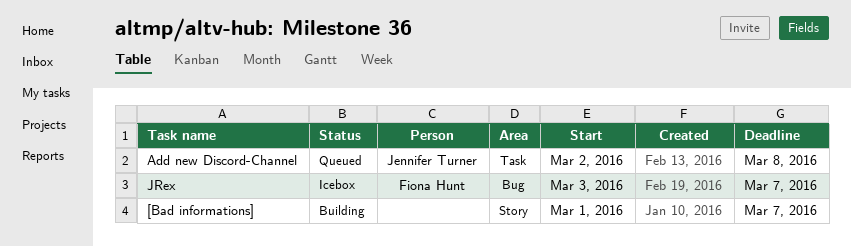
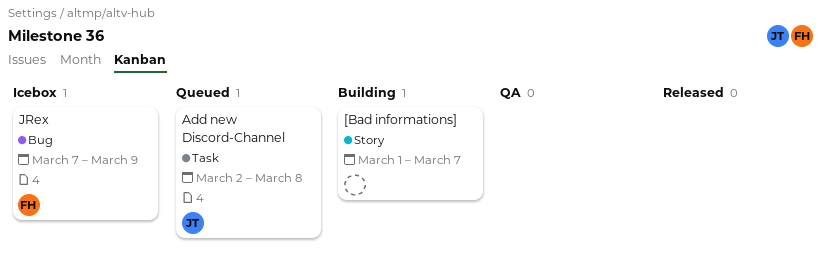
JRex, start: Mar 3 -> Mar 7
JRex, due: Mar 7 -> Mar 9

